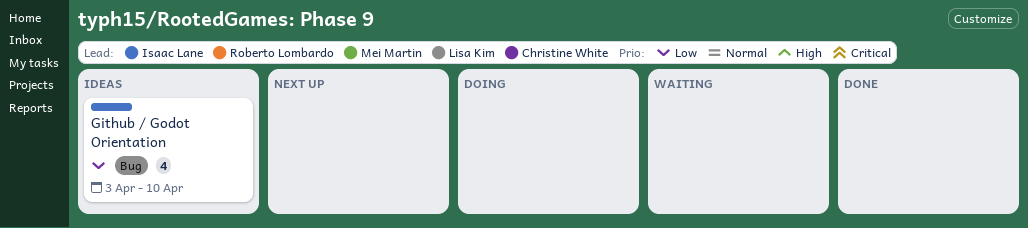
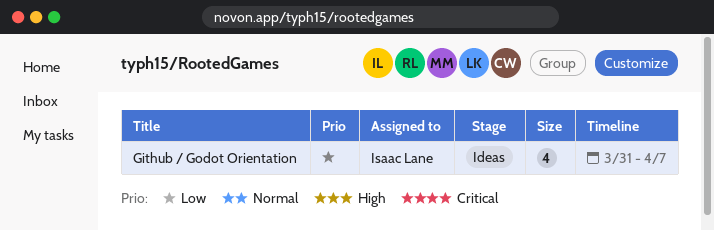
Github / Godot Orientation, start: Apr 3 -> Mar 31
Github / Godot Orientation, due: Apr 10 -> Apr 7

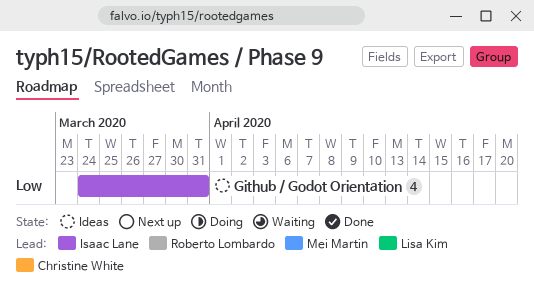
Github / Godot Orientation, start: Mar 31 -> Mar 24
Github / Godot Orientation, due: Apr 7 -> Mar 31

